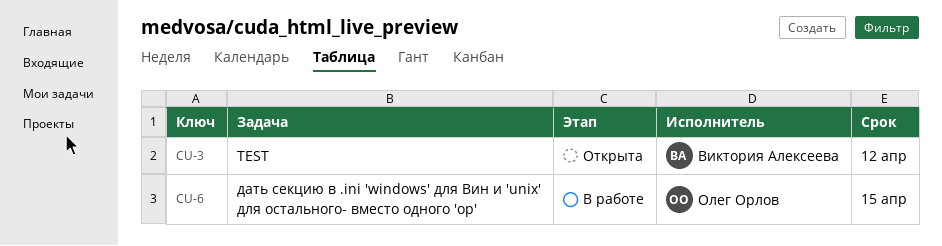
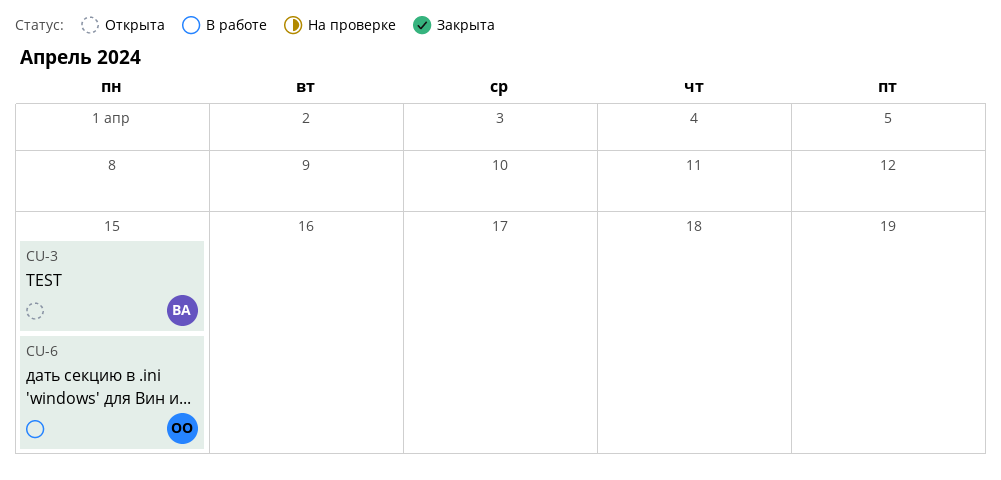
CU-3, due: Apr 12 -> Apr 15

